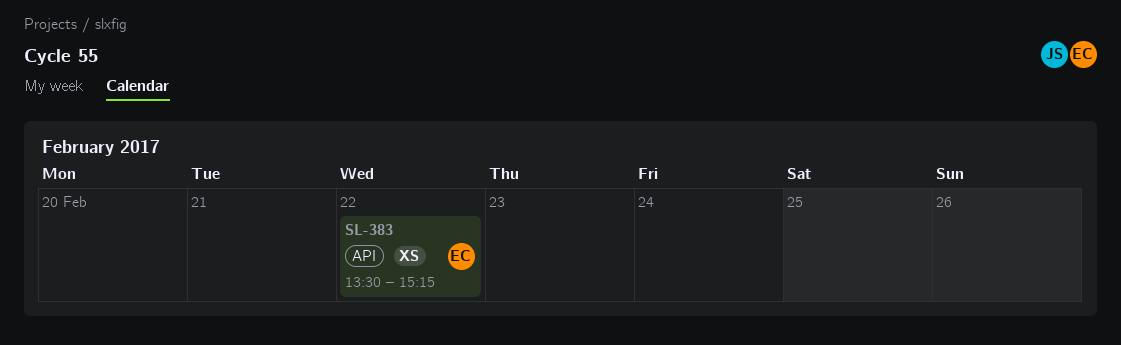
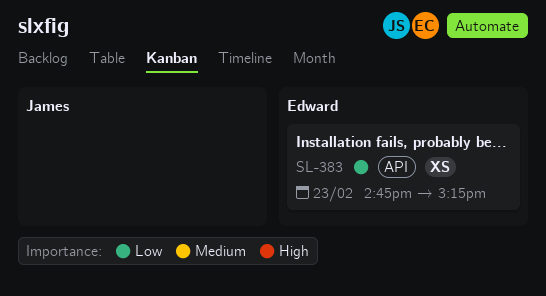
SL-383, day: Feb 22 -> Feb 23
SL-383, begins: 13:30 -> 14:45

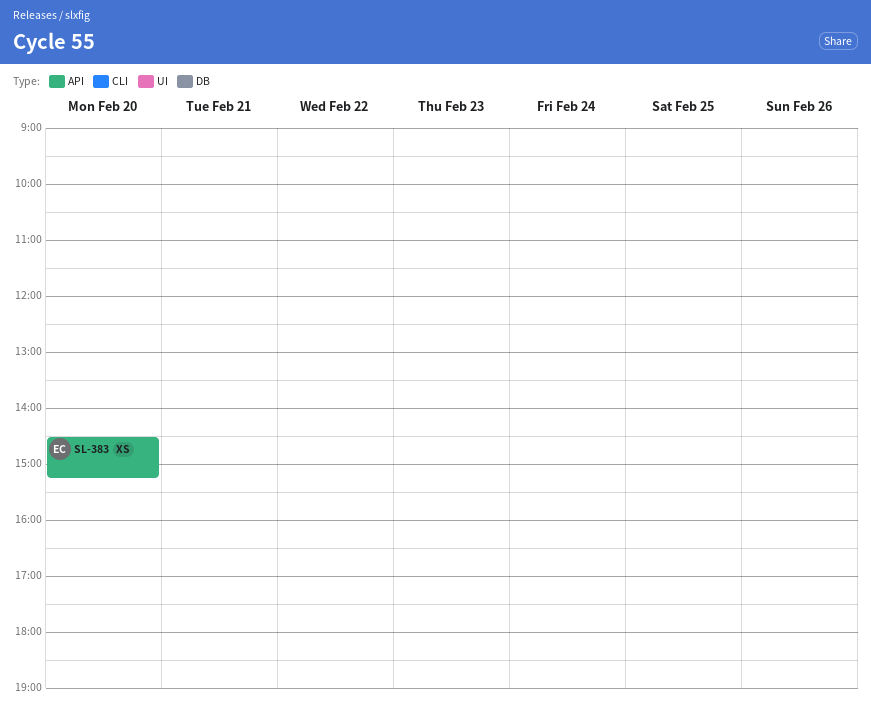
SL-383, day: Feb 23 -> Feb 20
SL-383, begins: 14:45 -> 14:30

